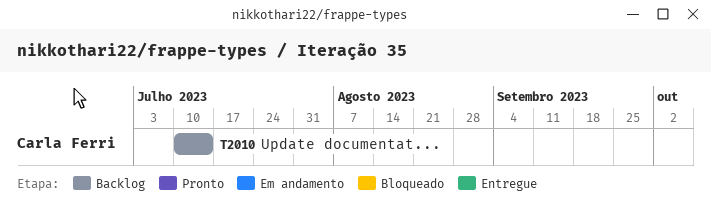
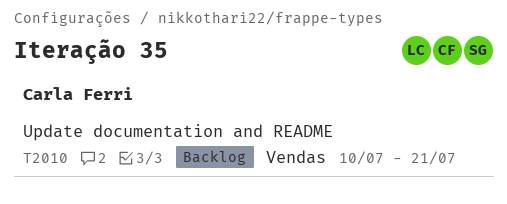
T2010, due: Jul 14 -> Jul 21

